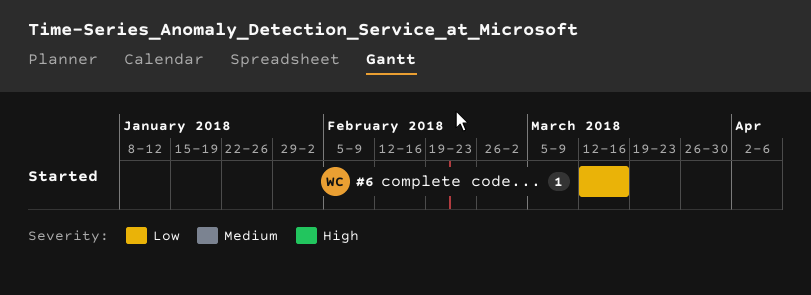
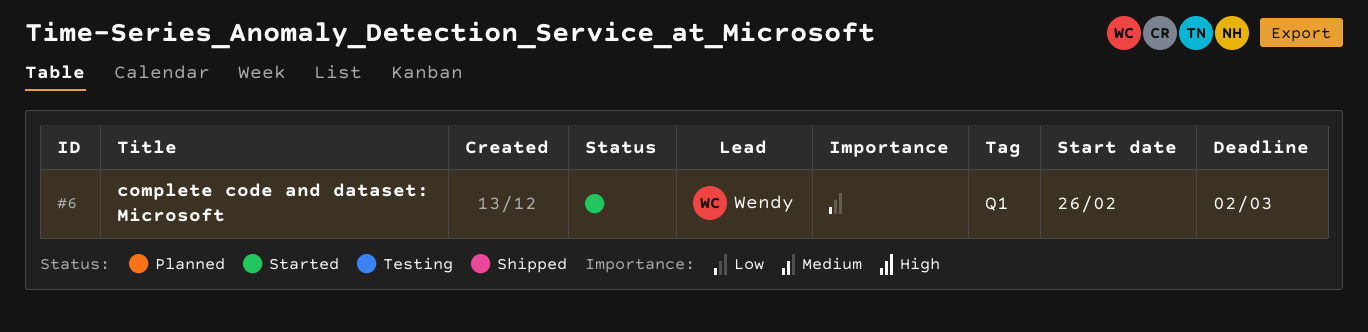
#6, start: Mar 12 -> Feb 26
#6, due: Mar 16 -> Mar 2

